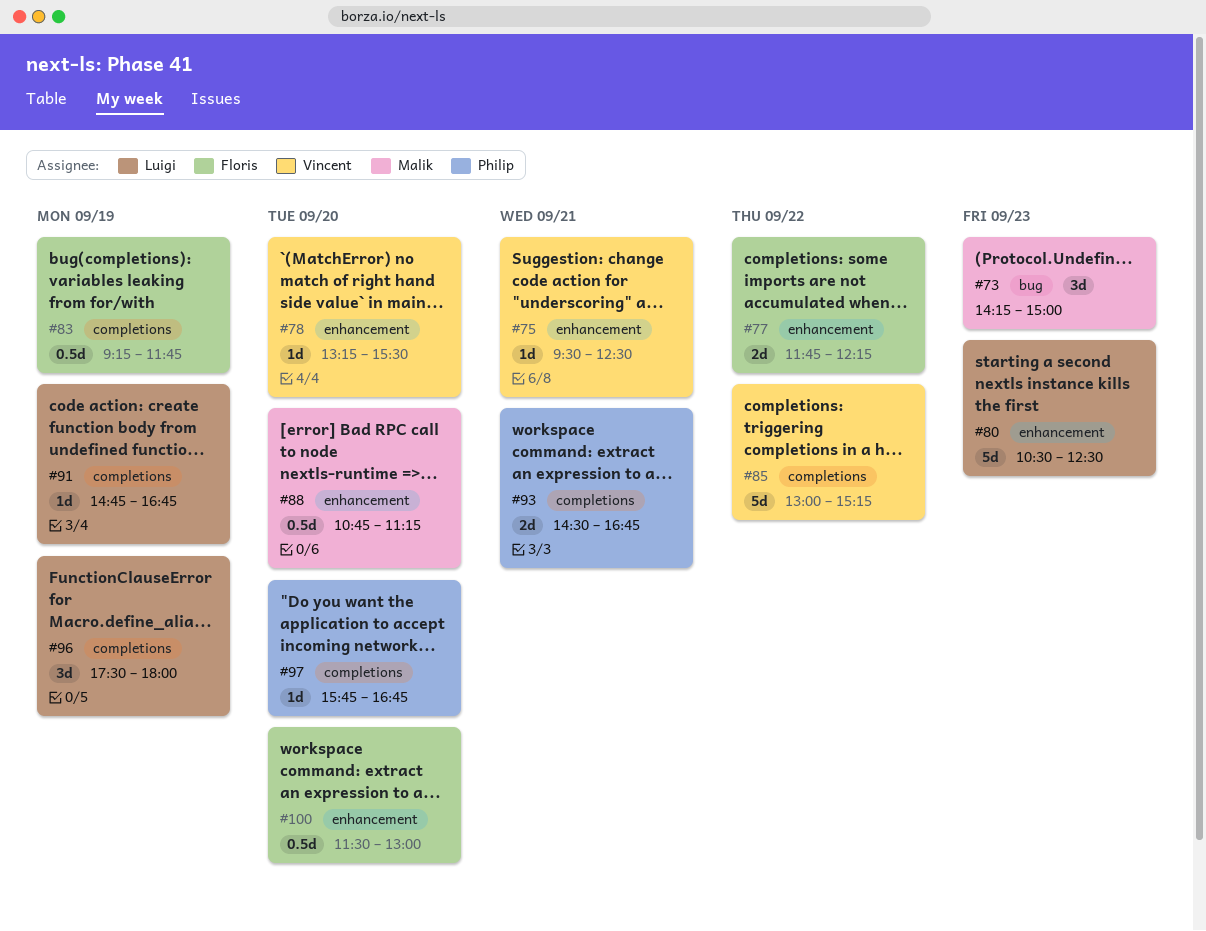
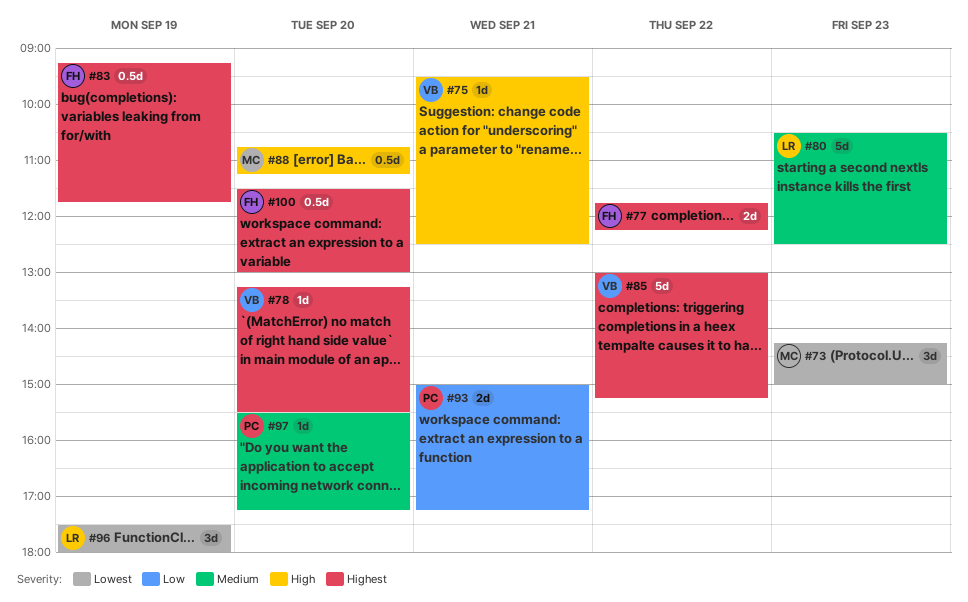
#91: present -> none
#93, begins: 14:30 -> 15:00
#93, ends: 16:45 -> 17:15
#97, begins: 15:45 -> 15:30
#97, ends: 16:45 -> 17:15

